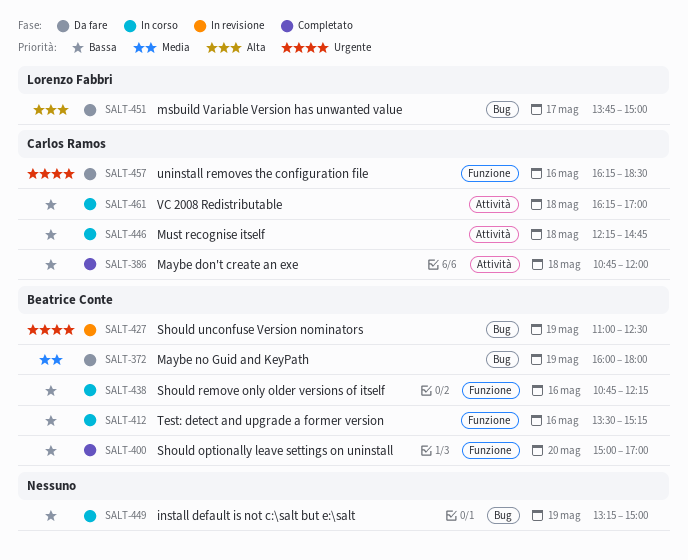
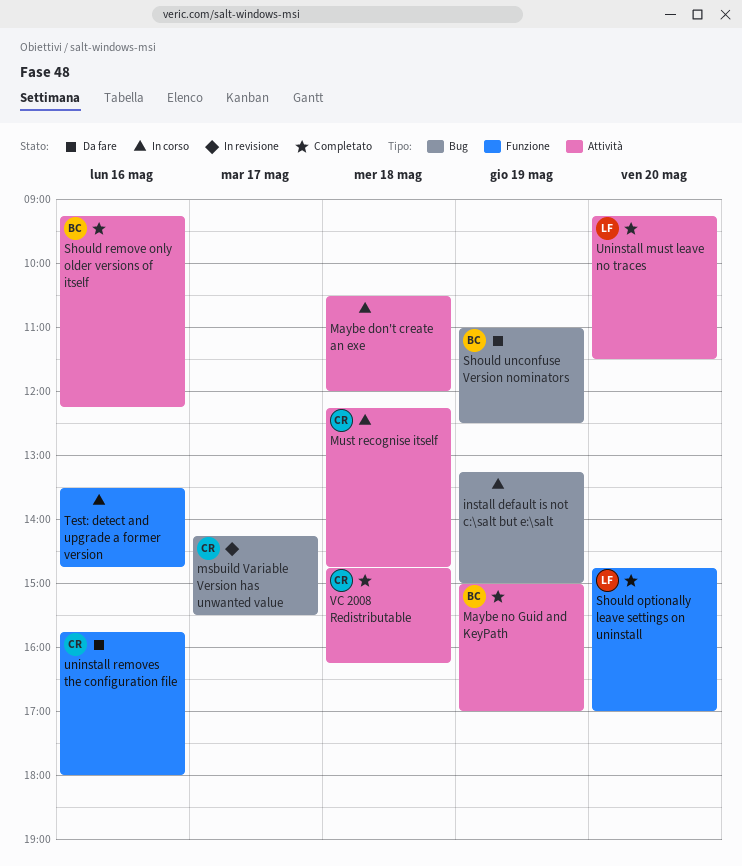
Maybe don't create an exe, status: Completato -> In corso
Maybe don't create an exe, owner: Carlos Ramos -> none
Maybe don't create an exe, begins: 10:45 -> 10:30
Maybe no Guid and KeyPath, status: Da fare -> Completato
Maybe no Guid and KeyPath, label: Bug -> Attività
Maybe no Guid and KeyPath, begins: 16:00 -> 15:00
Maybe no Guid and KeyPath, ends: 18:00 -> 17:00
msbuild Variable Version has unwanted value, status: Da fare -> In revisione
msbuild Variable Version has unwanted value, owner: Lorenzo Fabbri -> Carlos Ramos
msbuild Variable Version has unwanted value, begins: 13:45 -> 14:15
msbuild Variable Version has unwanted value, ends: 15:00 -> 15:30
Should optionally leave settings on uninstall, owner: Beatrice Conte -> Lorenzo Fabbri
Should optionally leave settings on uninstall, begins: 15:00 -> 14:45
Should remove only older versions of itself, status: In corso -> Completato
Should remove only older versions of itself, label: Funzione -> Attività
Should remove only older versions of itself, begins: 10:45 -> 09:15
Should unconfuse Version nominators, status: In revisione -> Da fare
Test: detect and upgrade a former version, owner: Beatrice Conte -> none
Test: detect and upgrade a former version, ends: 15:15 -> 14:45
Uninstall must leave no traces: none -> present
uninstall removes the configuration file, begins: 16:15 -> 15:45
uninstall removes the configuration file, ends: 18:30 -> 18:00
VC 2008 Redistributable, status: In corso -> Completato
VC 2008 Redistributable, begins: 16:15 -> 14:45
VC 2008 Redistributable, ends: 17:00 -> 16:15

